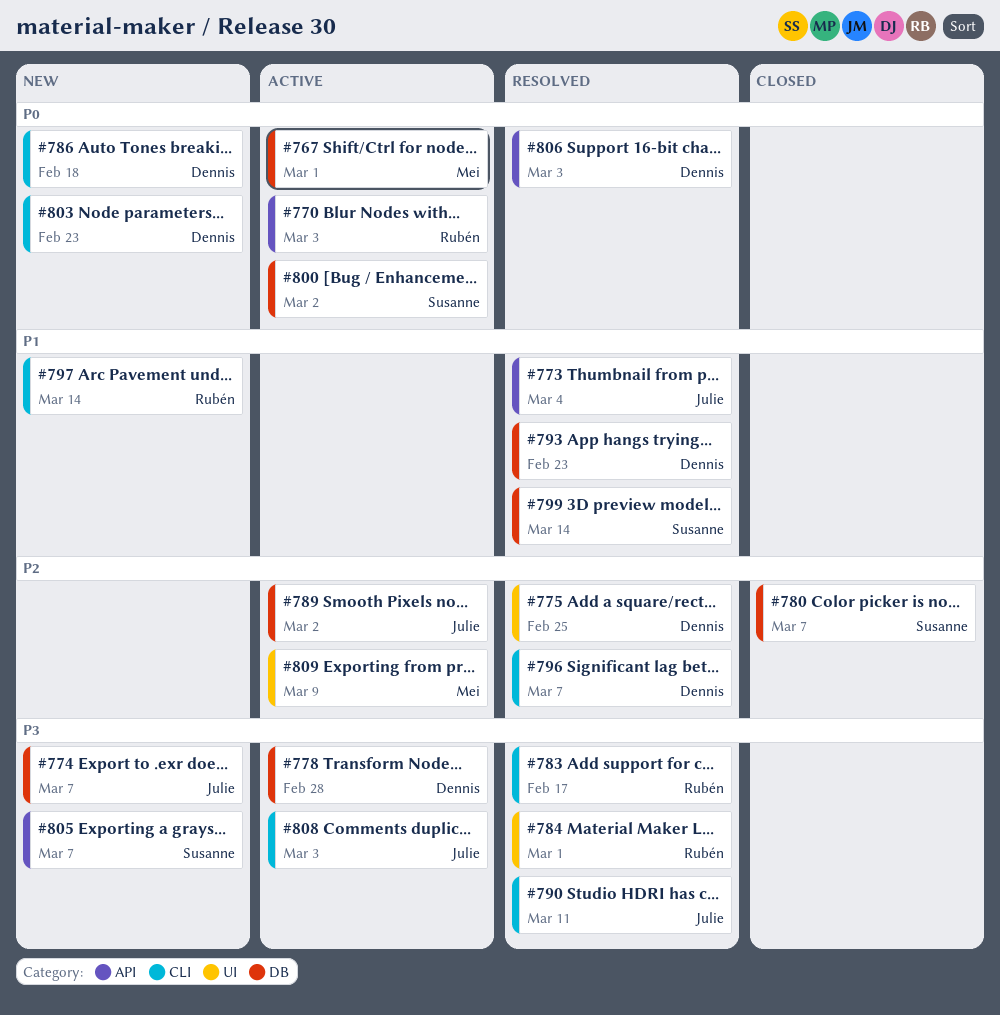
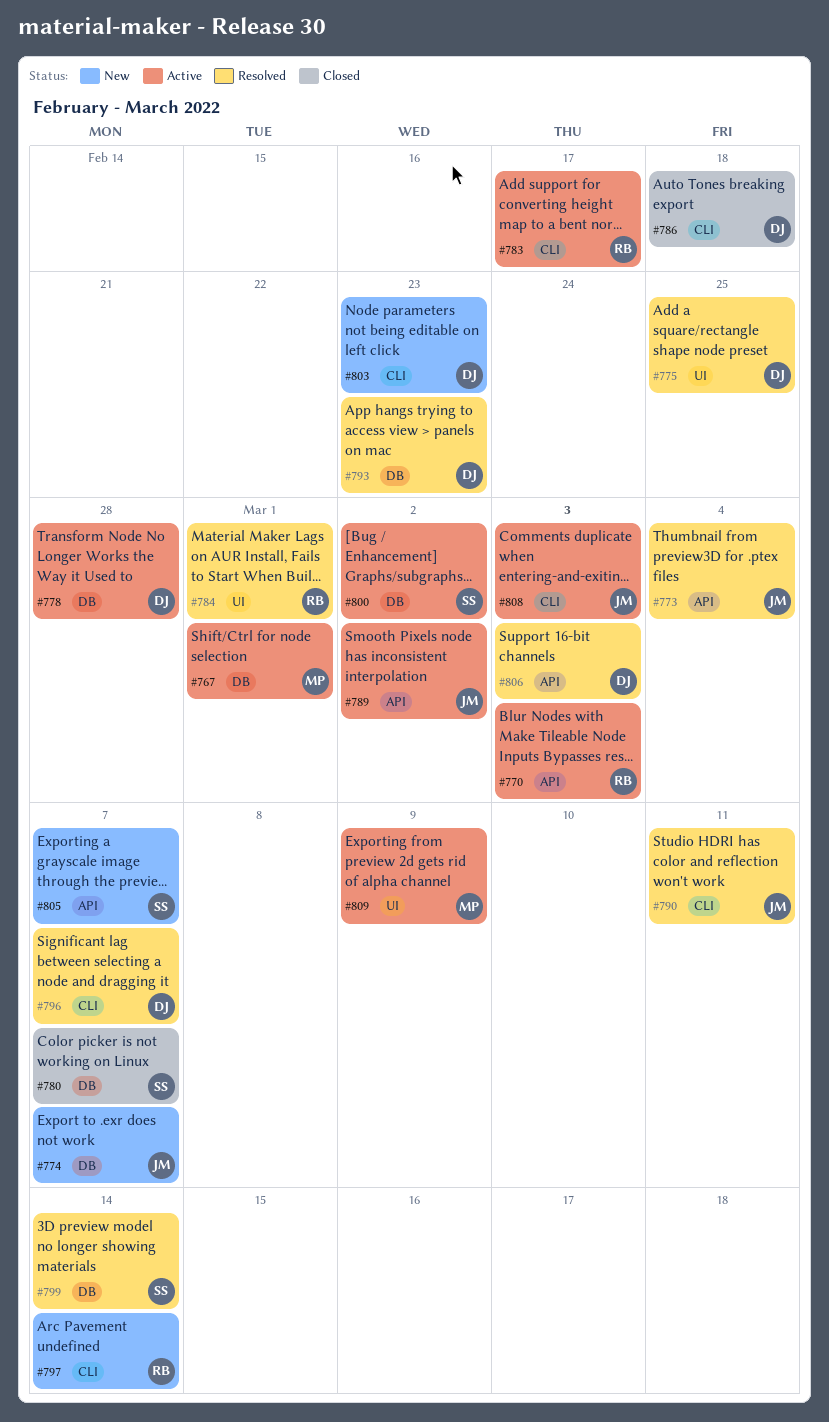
#783, status: Resolved -> Active
#786, status: New -> Closed
#789, label: DB -> API

